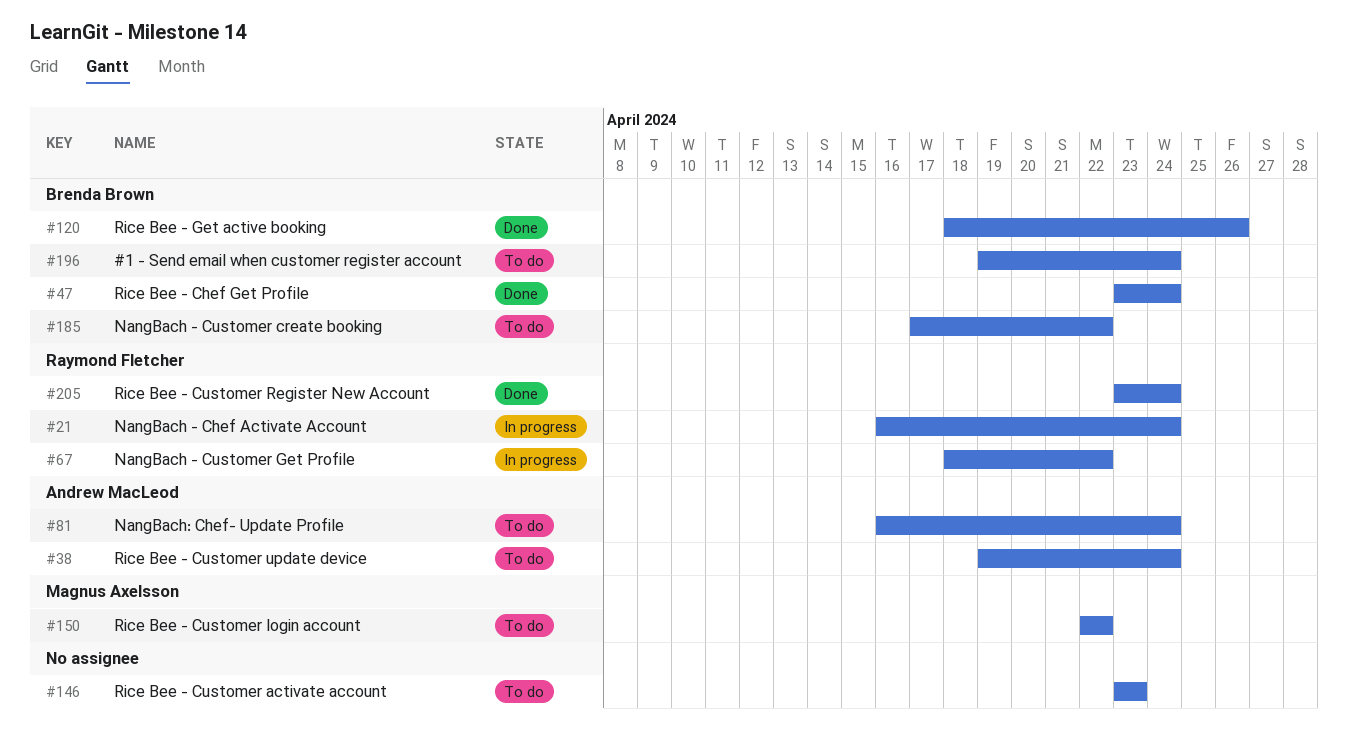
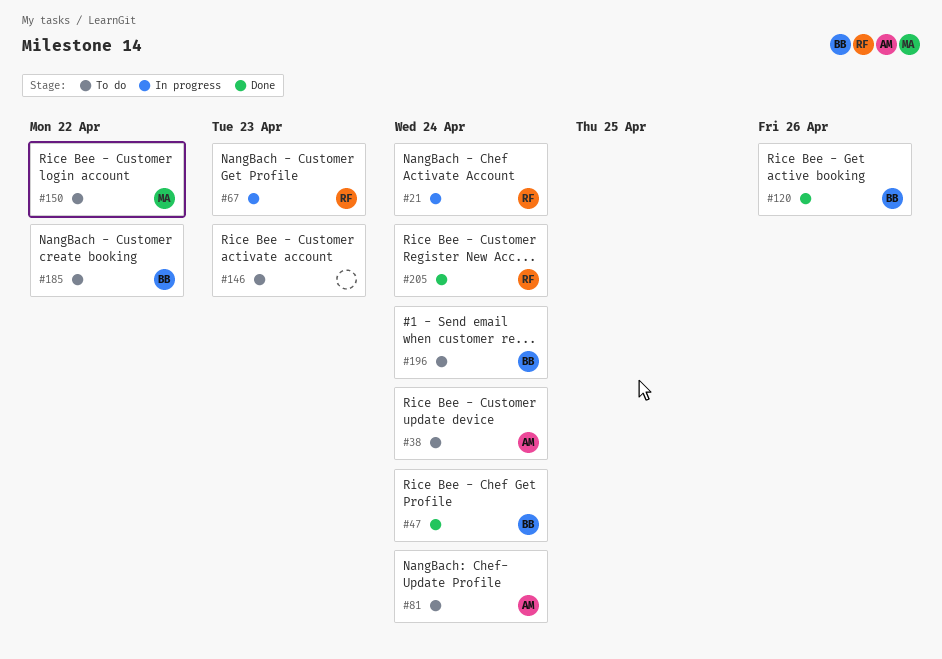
#67, due: Apr 22 -> Apr 23

